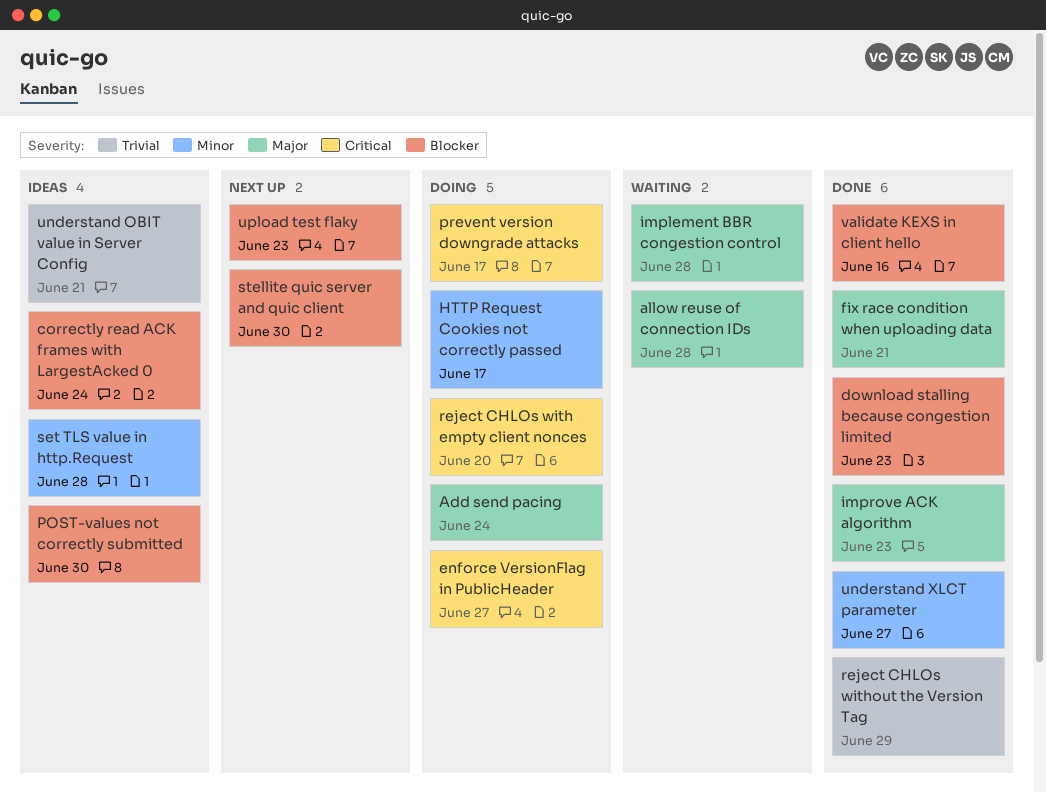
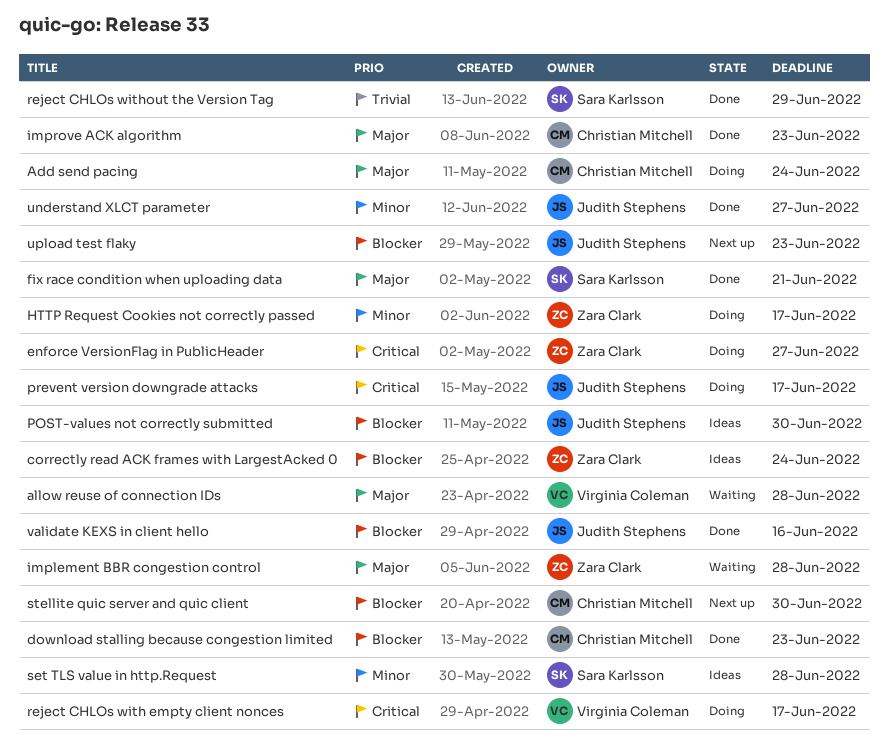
reject CHLOs with empty client nonces, due: Jun 20 -> Jun 17
understand OBIT value in Server Config: present -> none

